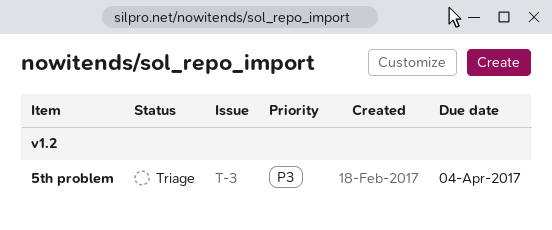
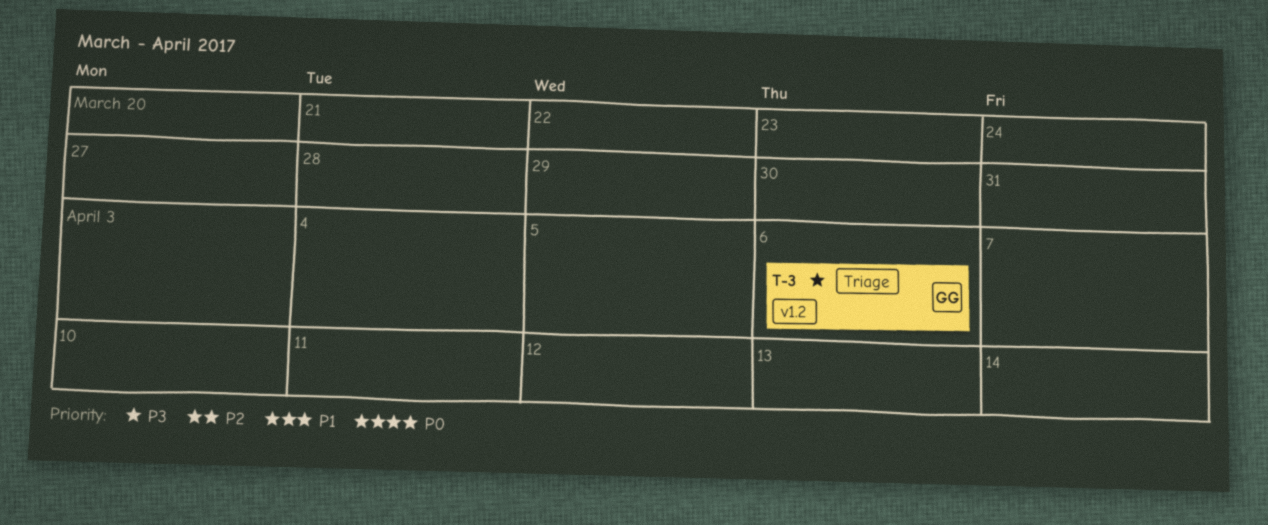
T-3, due: Apr 4 -> Apr 6

